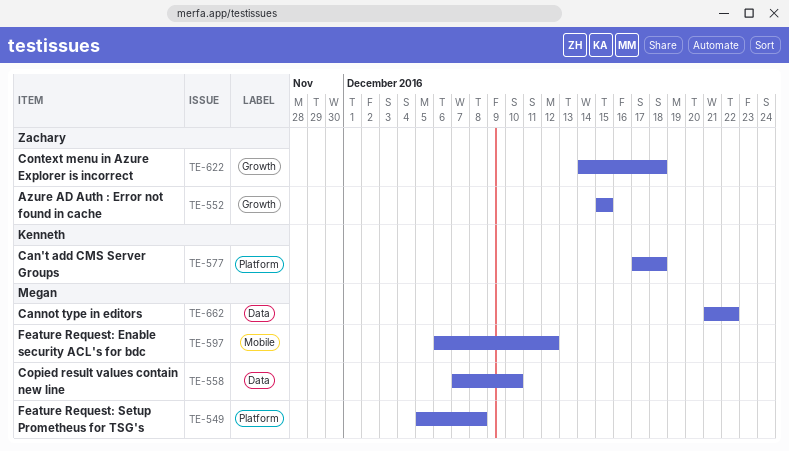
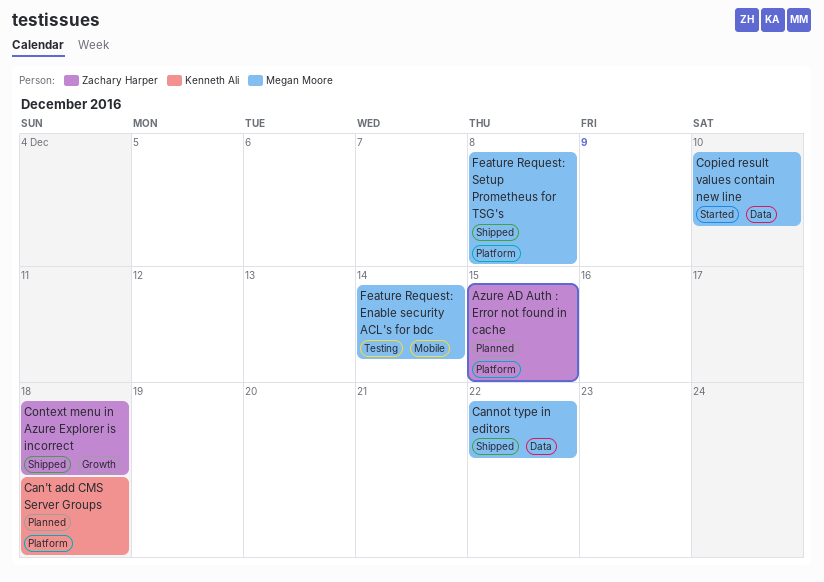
Azure AD Auth : Error not found in cache, label: Growth -> Platform
Feature Request: Enable security ACL's for bdc, due: Dec 12 -> Dec 14

